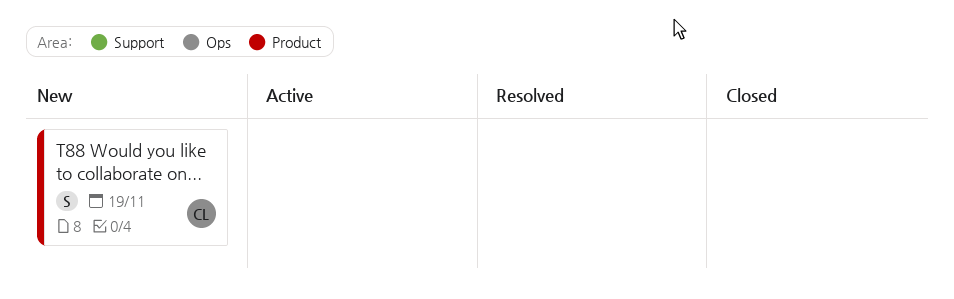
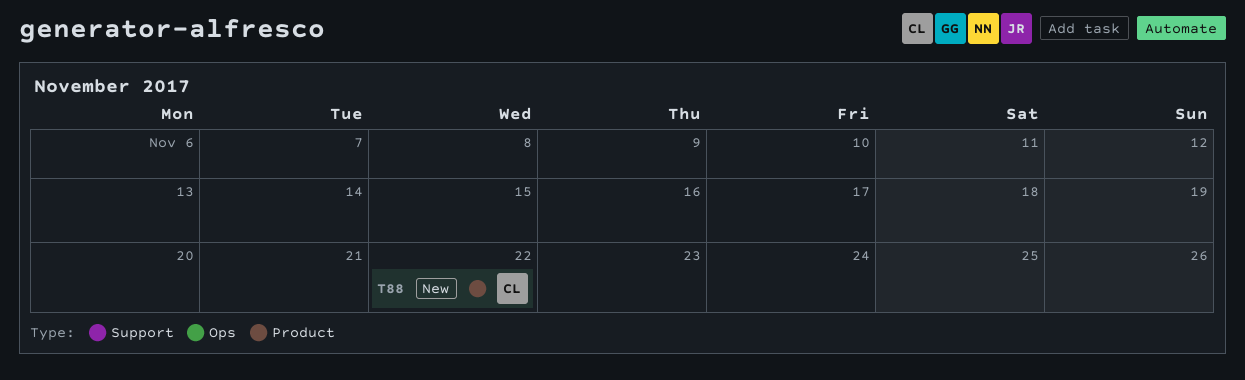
T88, due: Nov 19 -> Nov 22

